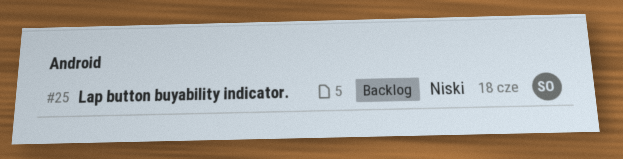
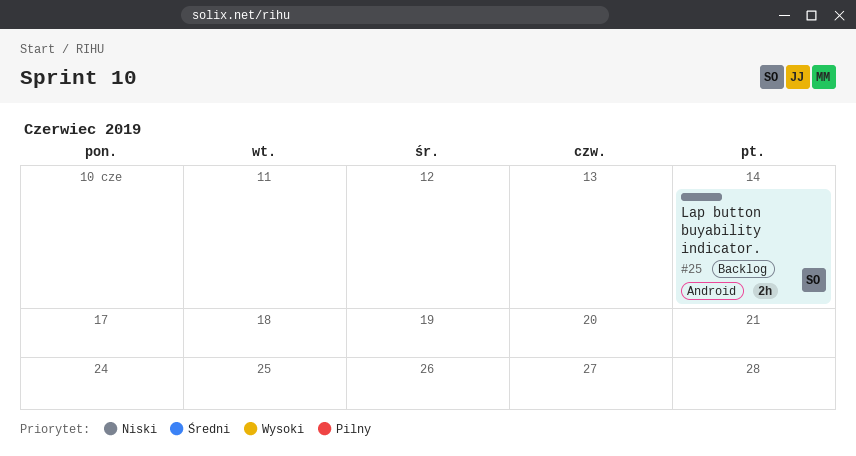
#25, due: Jun 18 -> Jun 14

